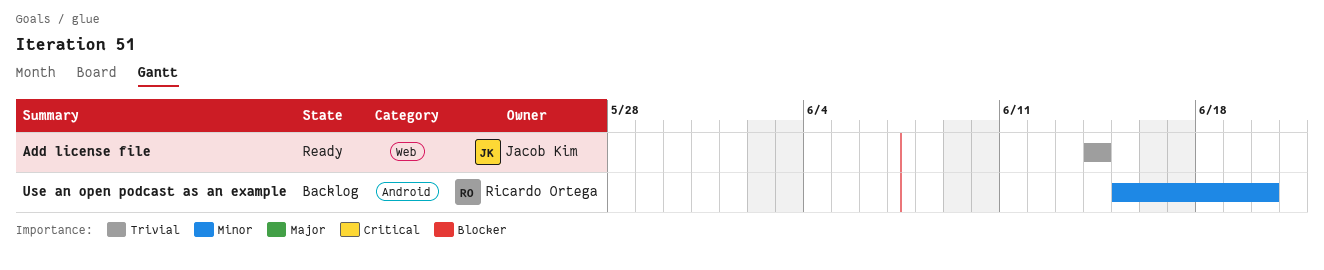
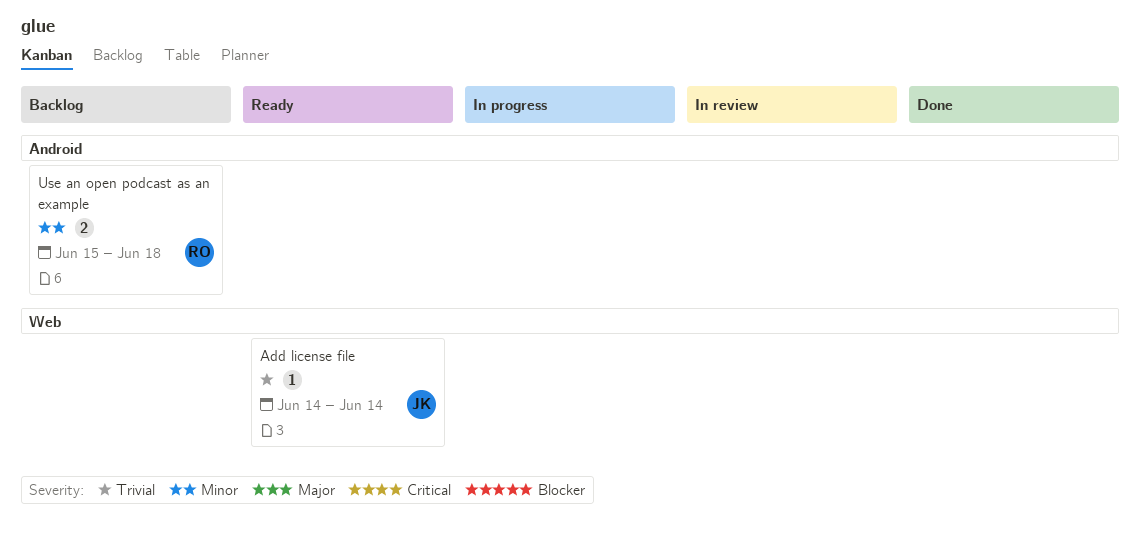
Use an open podcast as an example, due: Jun 20 -> Jun 18

